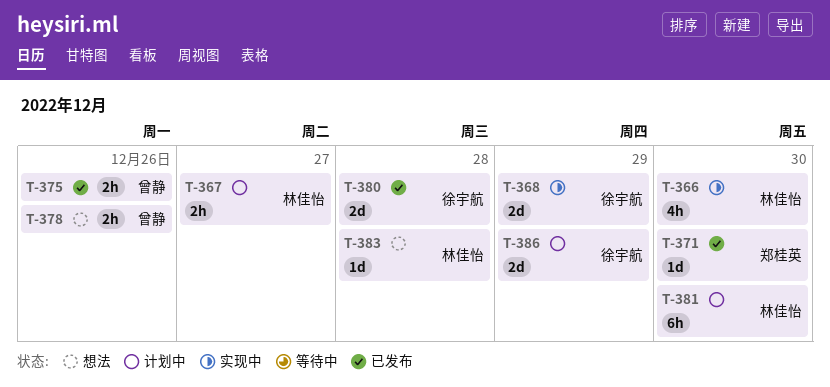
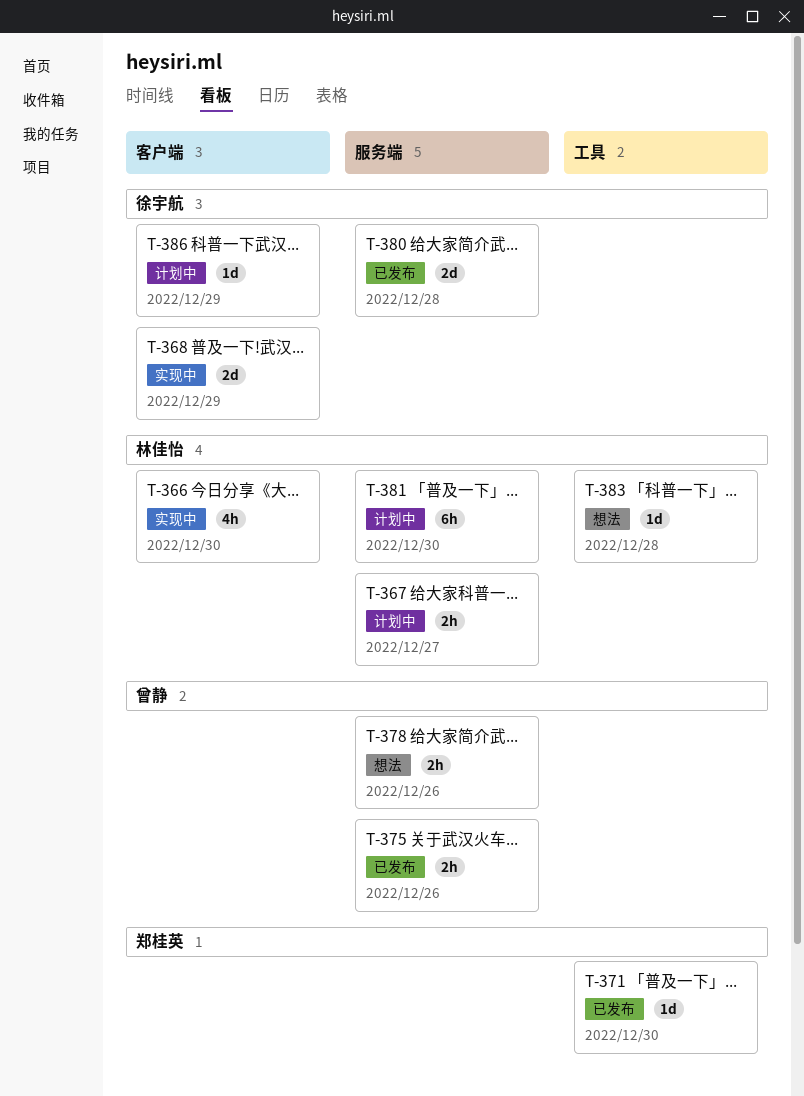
T-386, estimate: 2d -> 1d

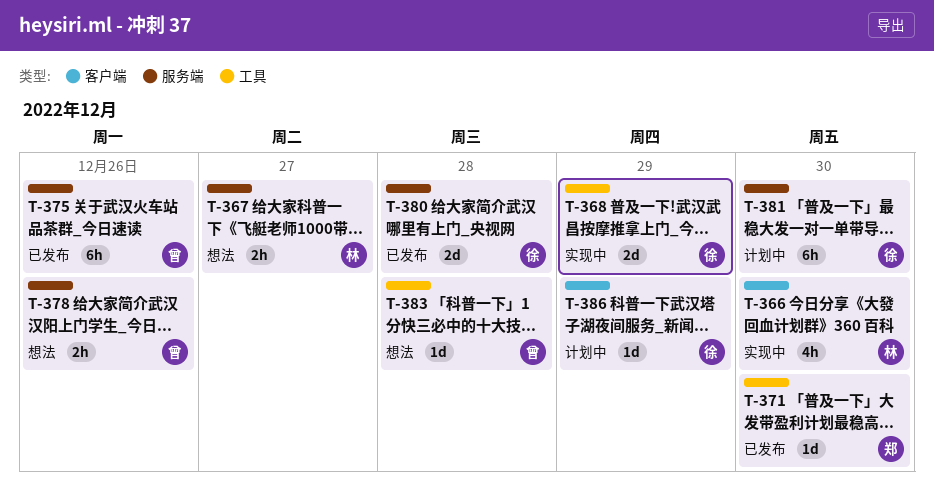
T-367, status: 计划中 -> 想法
T-368, label: 客户端 -> 工具
T-375, estimate: 2h -> 6h
T-381, owner: 林佳怡 -> 徐宇航
T-383, owner: 林佳怡 -> 曾静

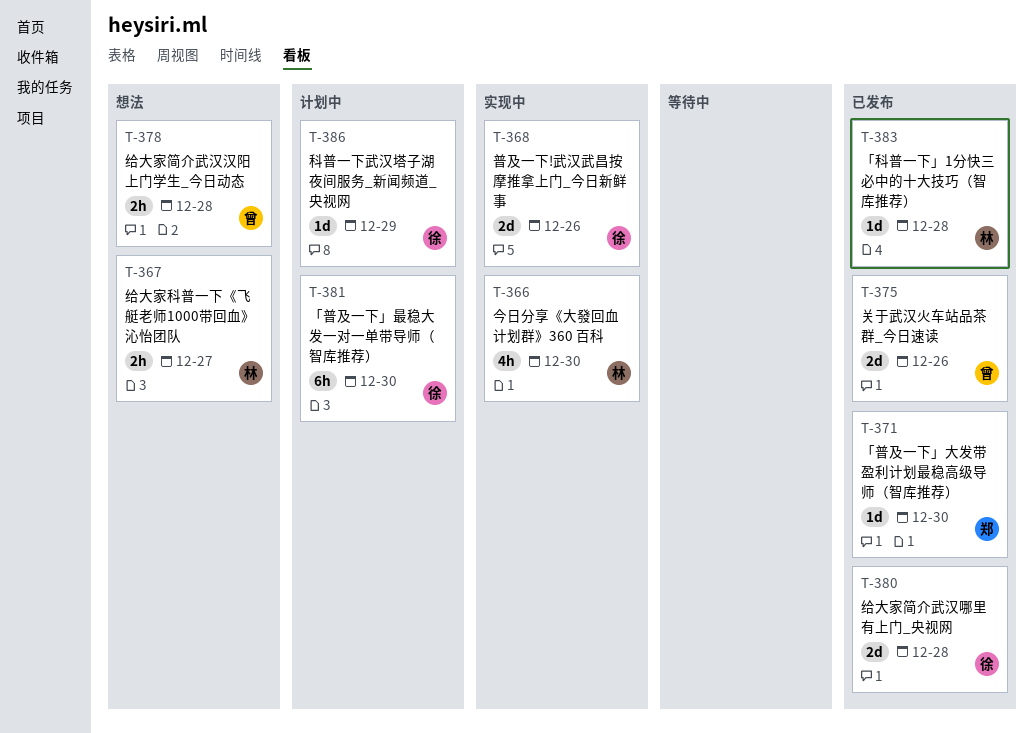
T-368, due: Dec 29 -> Dec 26
T-375, estimate: 6h -> 2d
T-378, due: Dec 26 -> Dec 28
T-383, status: 想法 -> 已发布
T-383, owner: 曾 -> 林

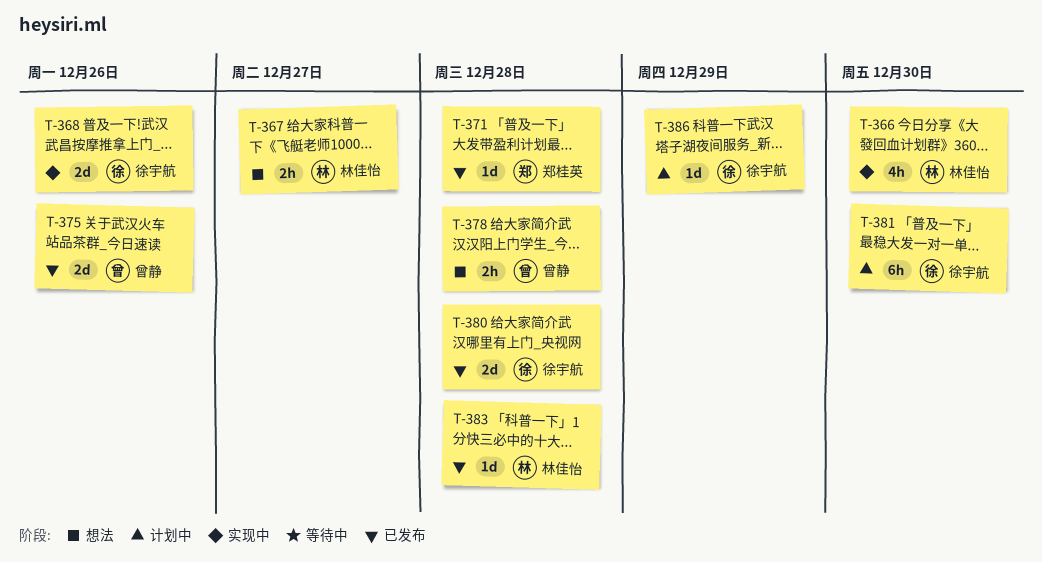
T-371, due: Dec 30 -> Dec 28

